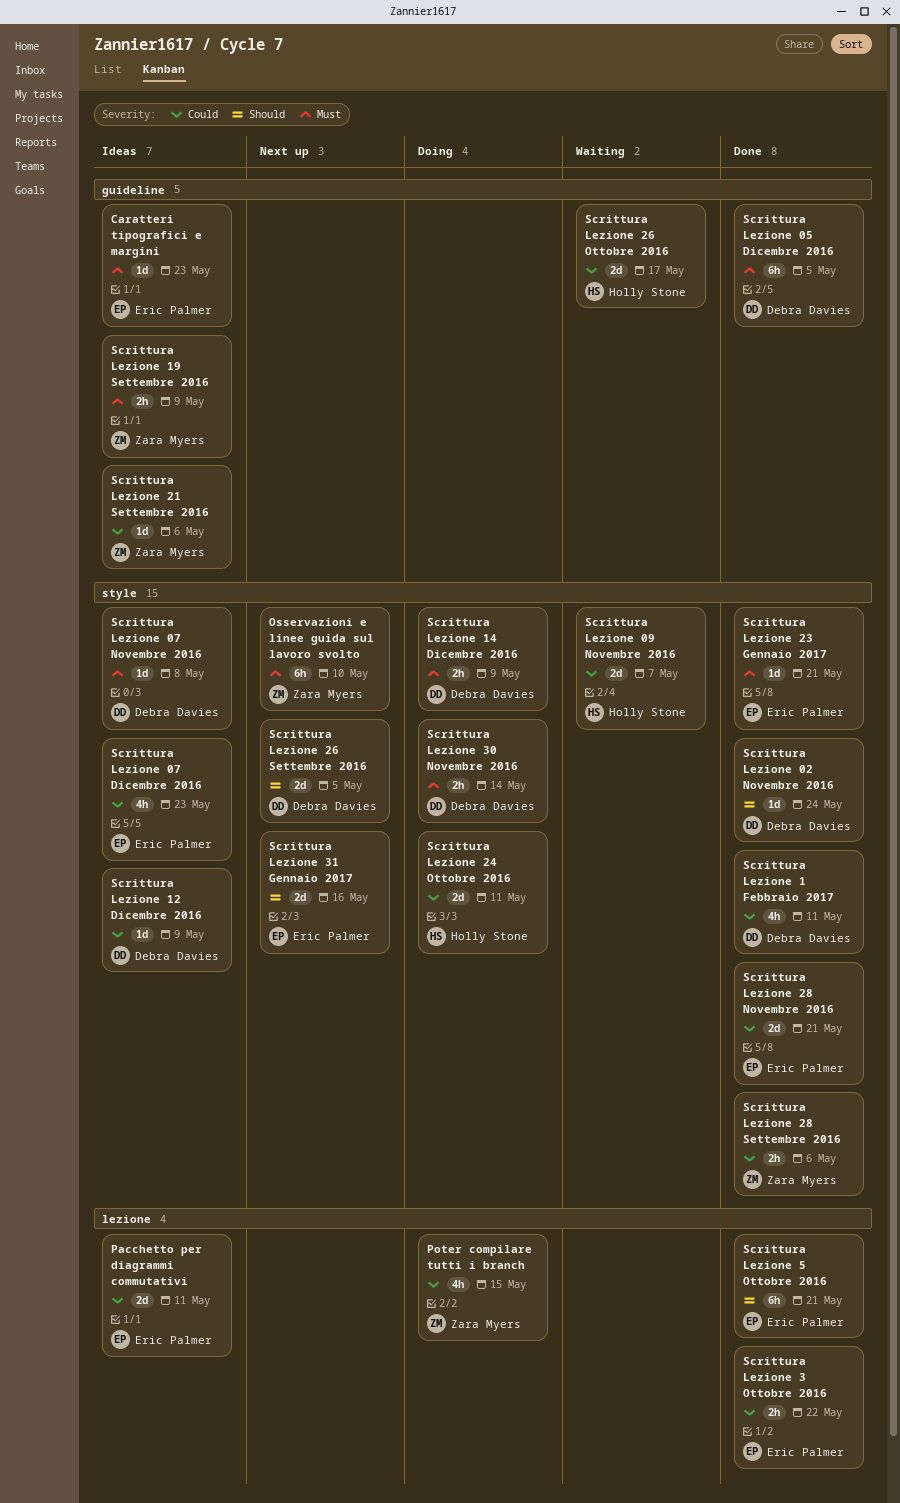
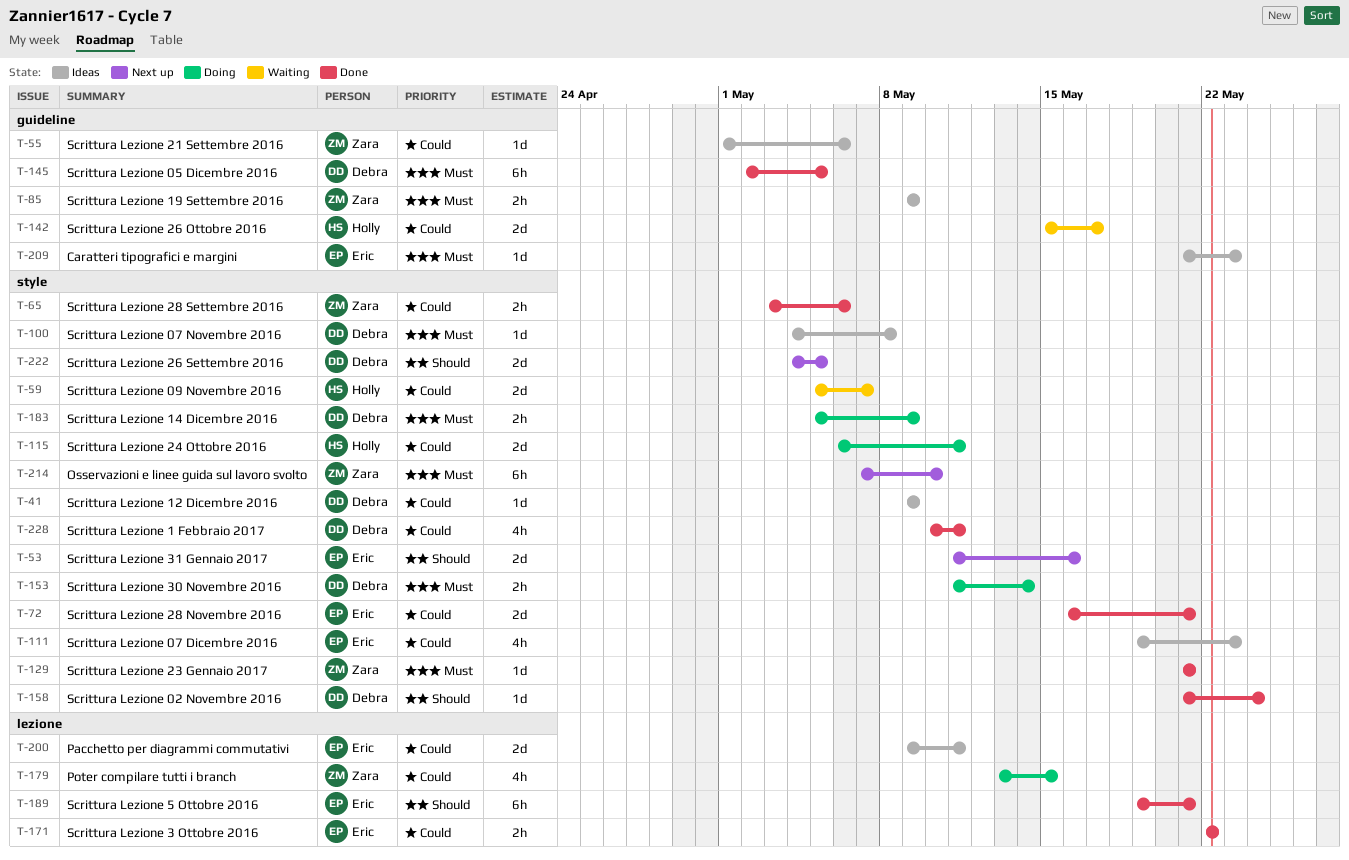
Scrittura Lezione 23 Gennaio 2017, owner: Eric Palmer -> Zara Myers

